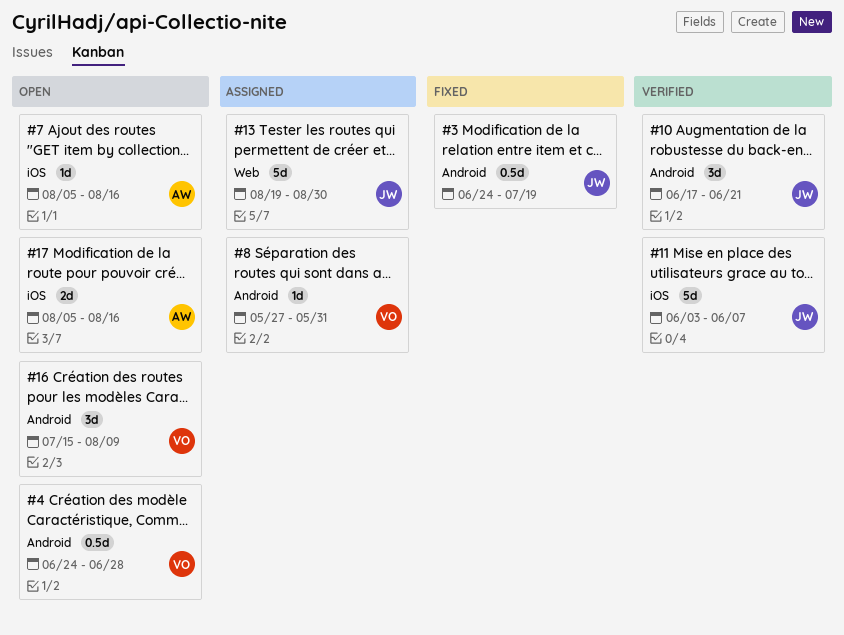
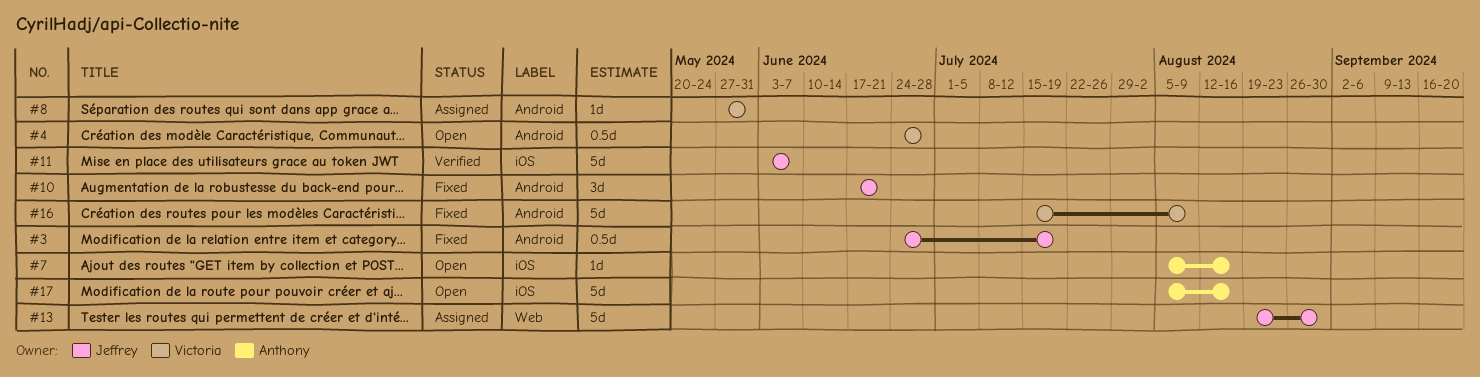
#10, status: Verified -> Fixed
#16, status: Open -> Fixed
#16, estimate: 3d -> 5d
#17, estimate: 2d -> 5d

